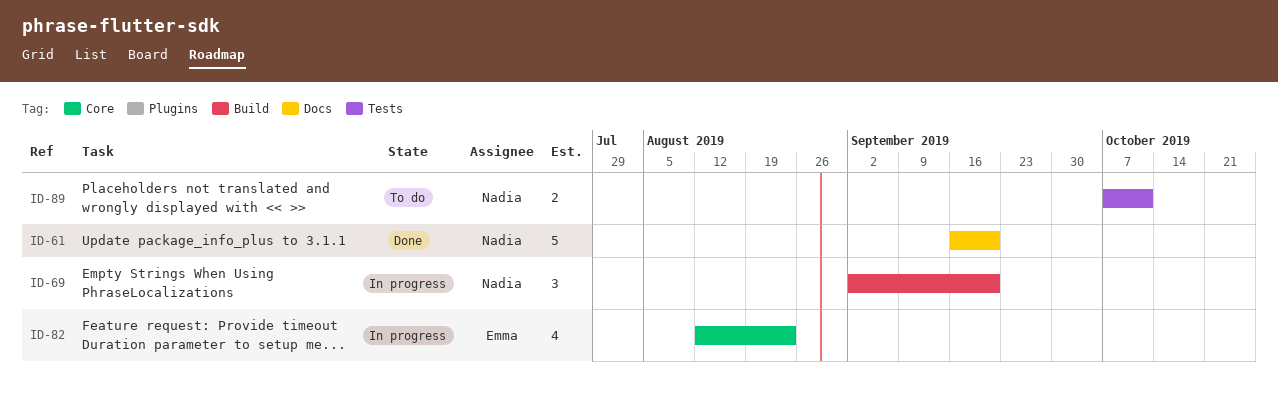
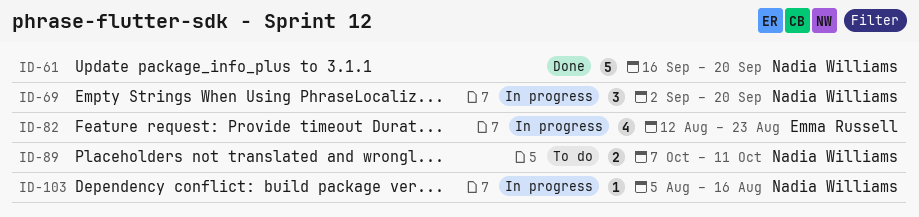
ID-103: none -> present

